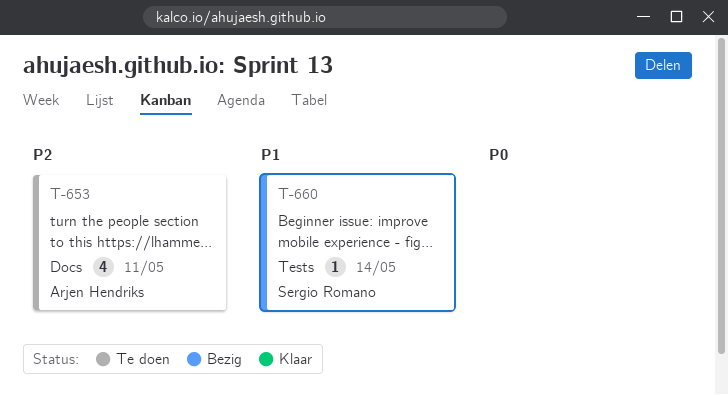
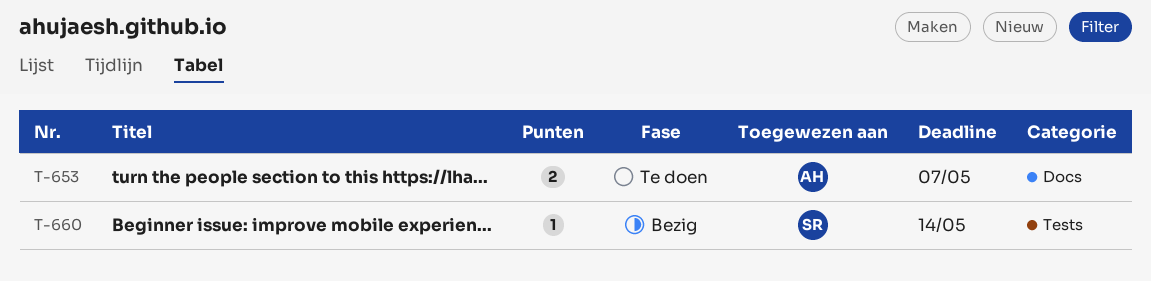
T-653, estimate: 4 -> 2
T-653, due: May 11 -> May 7

